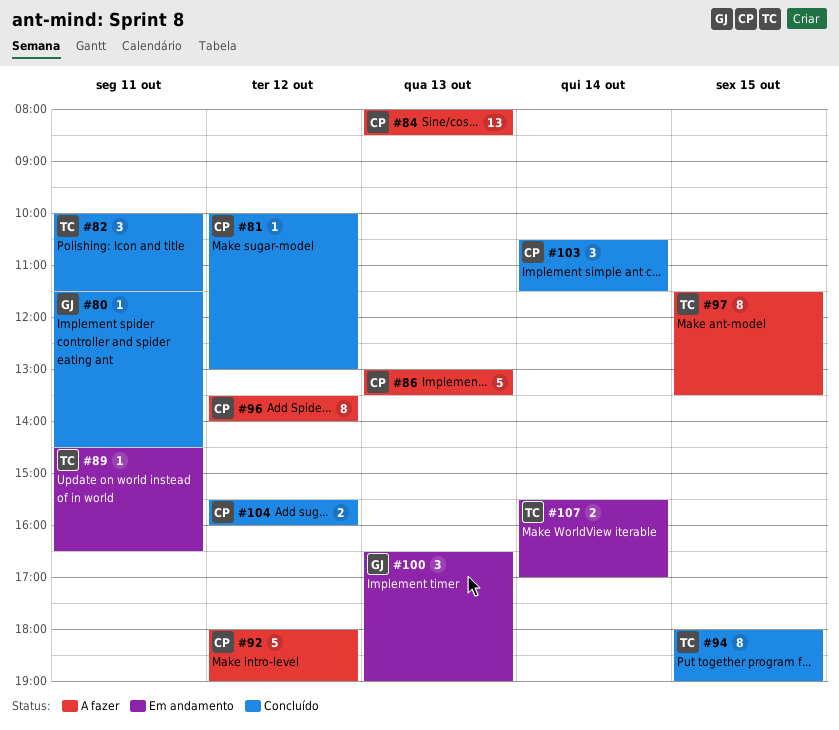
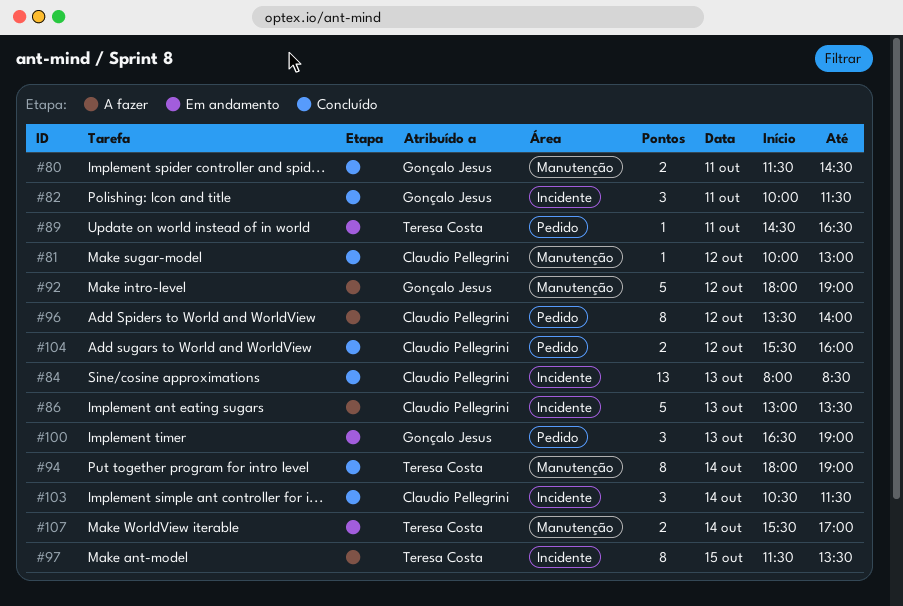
#80, estimate: 1 -> 2
#82, owner: Teresa Costa -> Gonçalo Jesus
#84, status: A fazer -> Concluído
#92, owner: Claudio Pellegrini -> Gonçalo Jesus
#94, day: Oct 15 -> Oct 14

